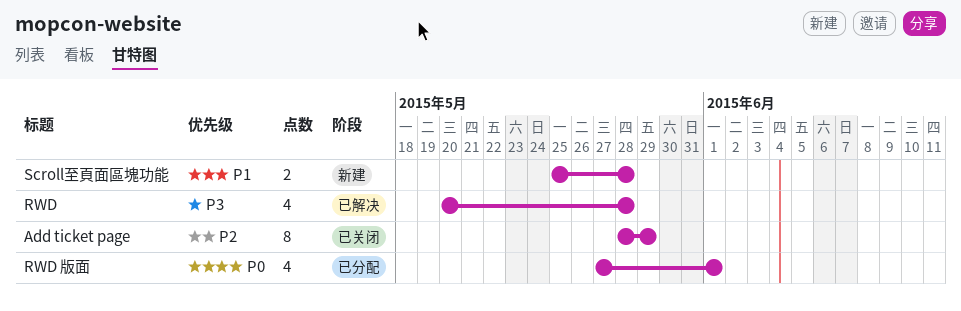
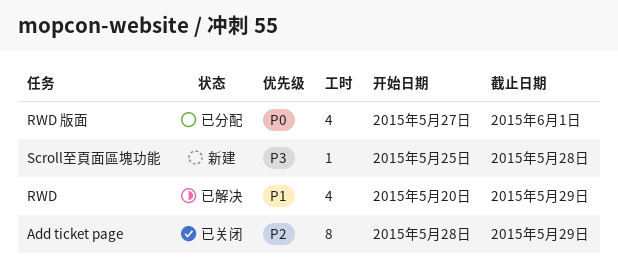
RWD, priority: P3 -> P1
RWD, due: May 28 -> May 29
Scroll至頁面區塊功能, priority: P1 -> P3
Scroll至頁面區塊功能, estimate: 2 -> 1

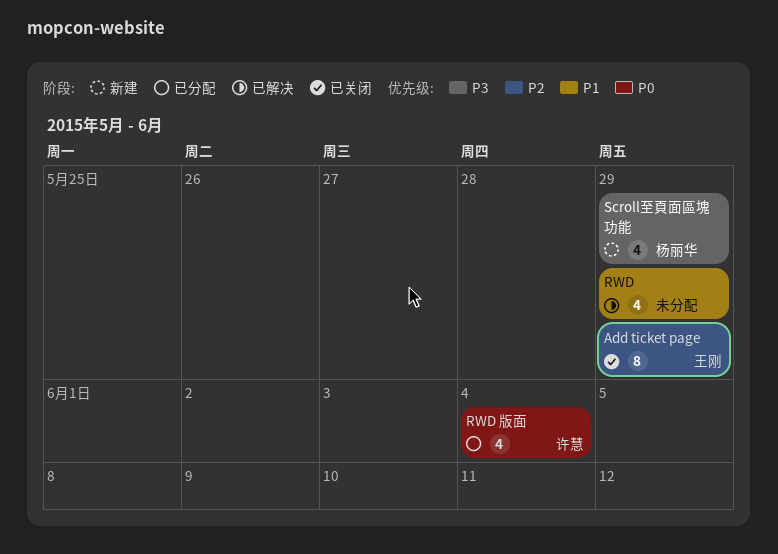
RWD 版面, due: Jun 1 -> Jun 4
Scroll至頁面區塊功能, estimate: 1 -> 4
Scroll至頁面區塊功能, due: May 28 -> May 29

